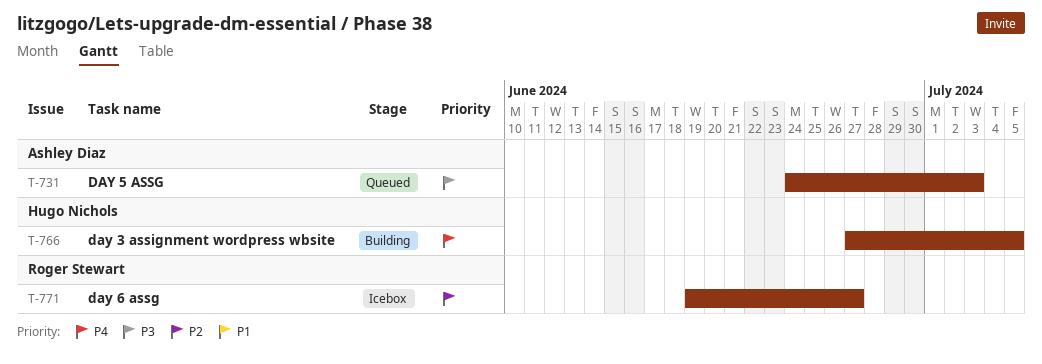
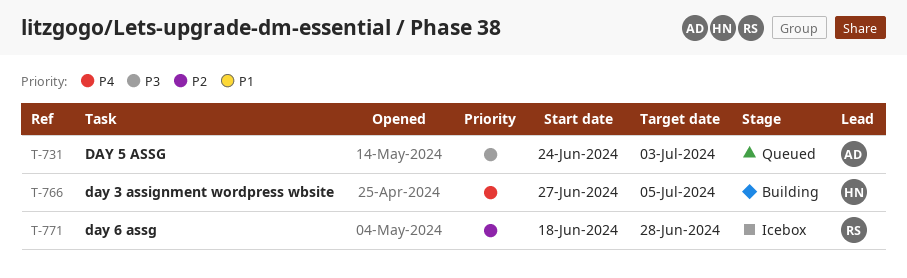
T-771, start: Jun 19 -> Jun 18
T-771, due: Jun 27 -> Jun 28

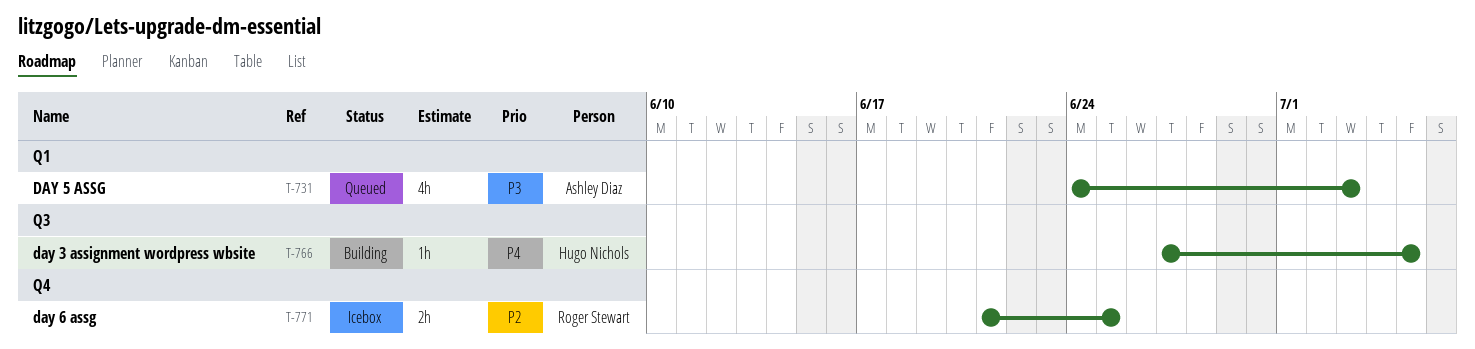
T-771, start: Jun 18 -> Jun 21
T-771, due: Jun 28 -> Jun 25

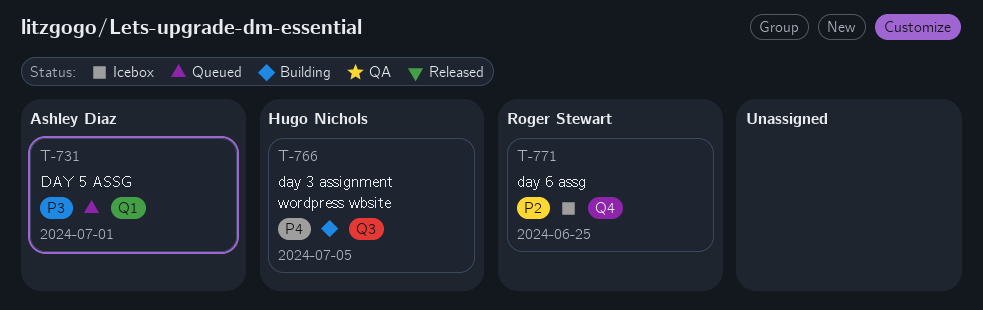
T-731, due: Jul 3 -> Jul 1

